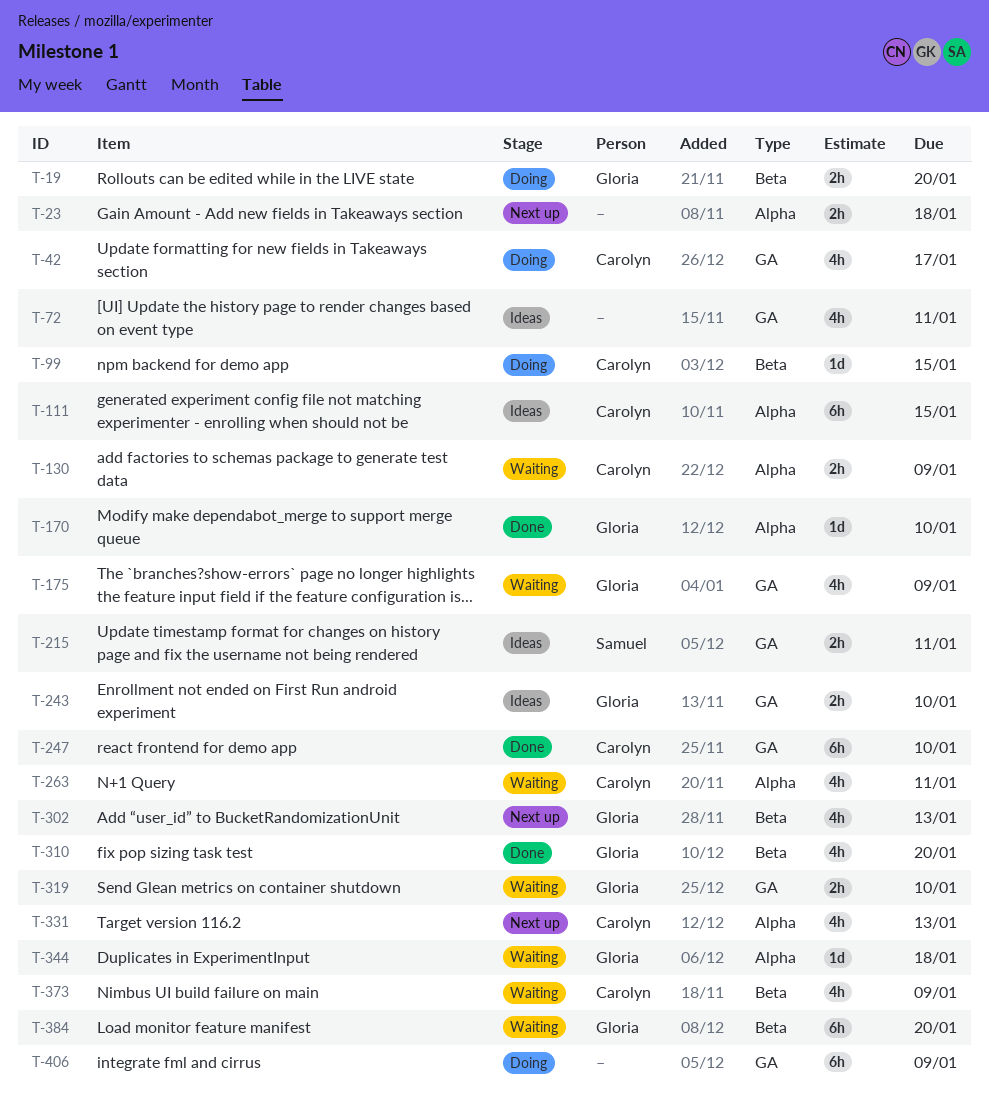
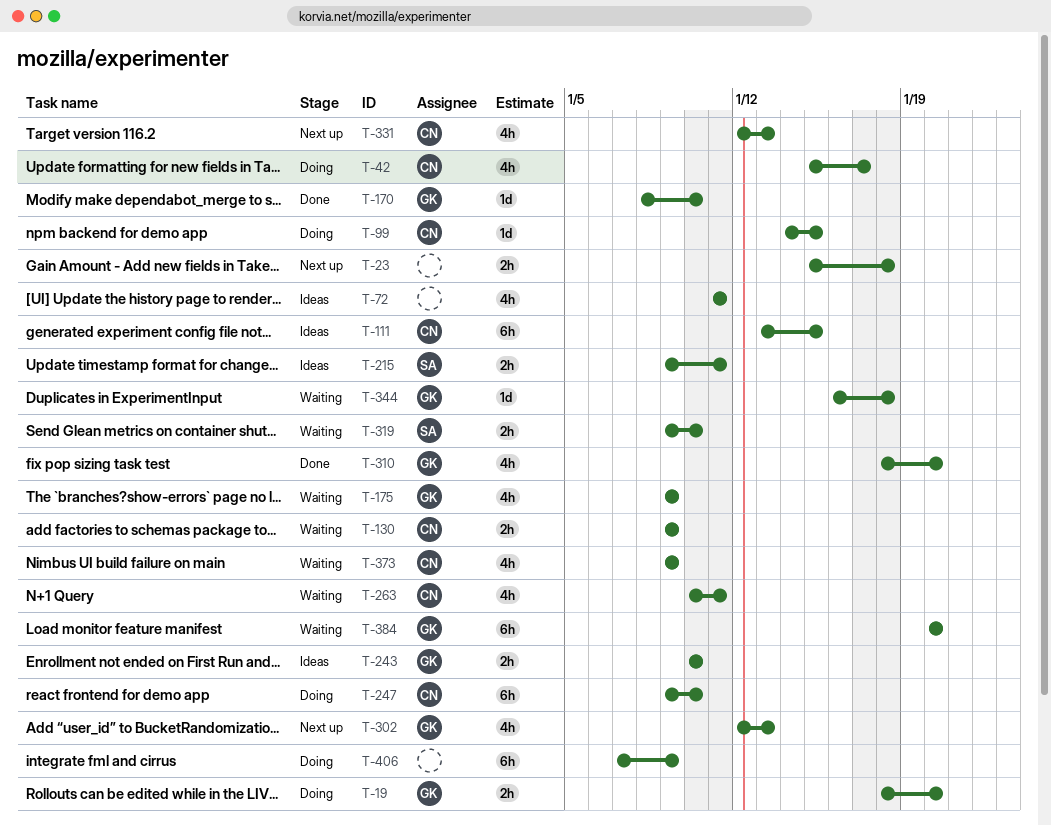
T-247, status: Done -> Doing
T-319, owner: Gloria -> Samuel

